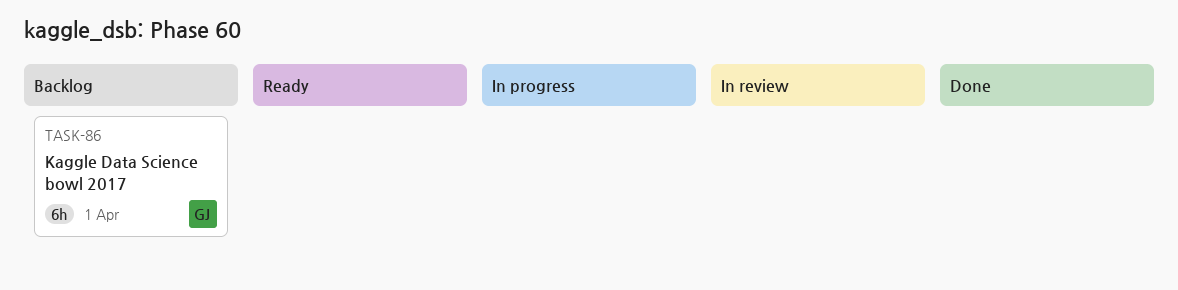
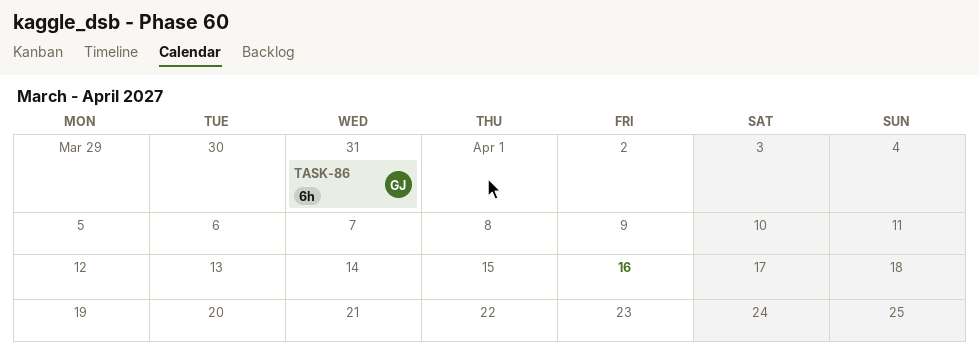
TASK-86, due: Apr 1 -> Mar 31

